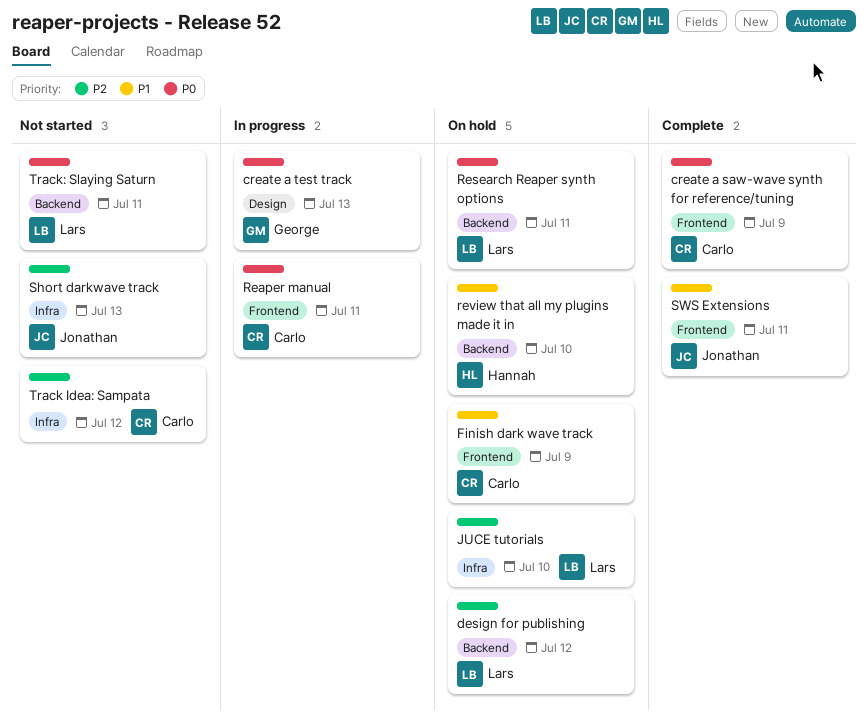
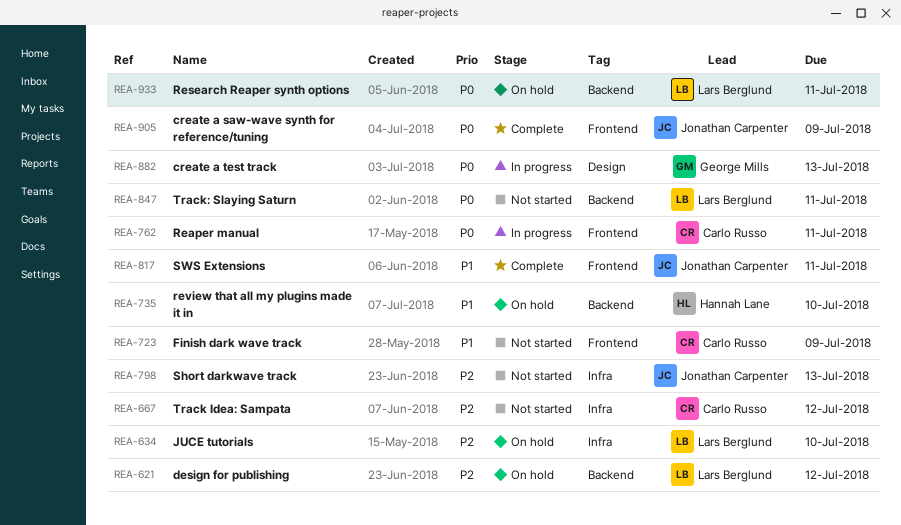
create a saw-wave synth for reference/tuning, owner: Carlo Russo -> Jonathan Carpenter
Finish dark wave track, status: On hold -> Not started

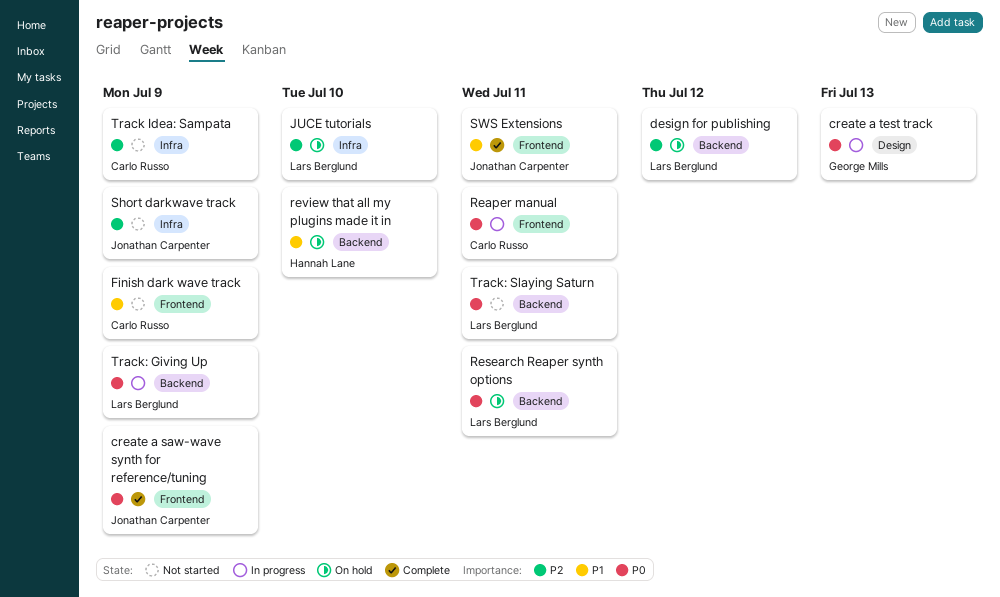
Short darkwave track, due: Jul 13 -> Jul 9
Track Idea: Sampata, due: Jul 12 -> Jul 9
Track: Giving Up: none -> present

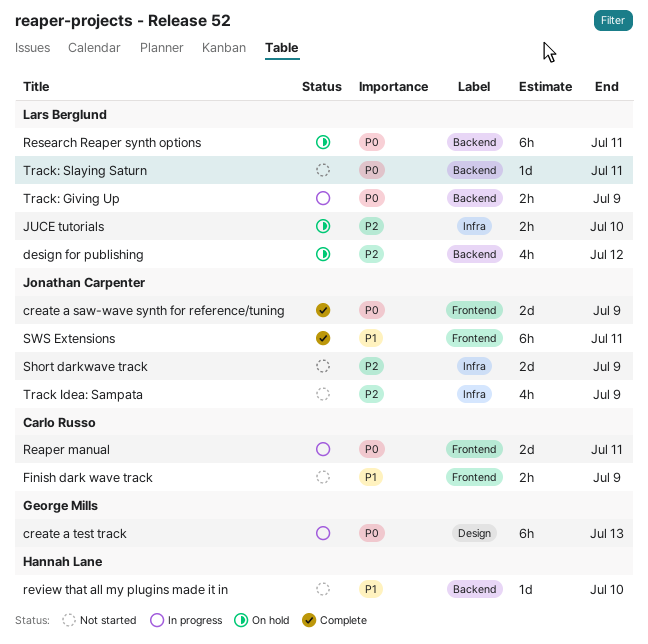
review that all my plugins made it in, status: On hold -> Not started
Track Idea: Sampata, owner: Carlo Russo -> Jonathan Carpenter

